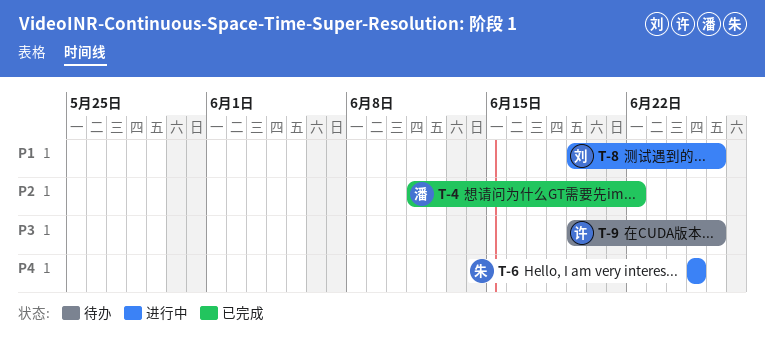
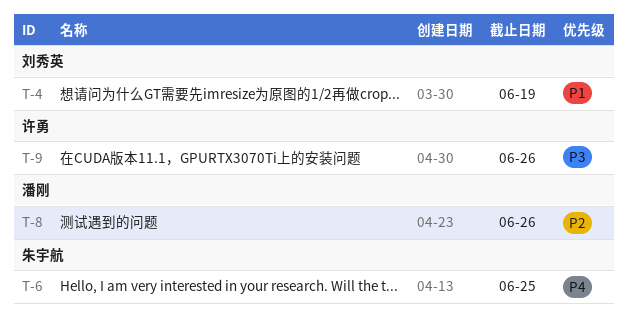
T-4, owner: 潘刚 -> 刘秀英
T-4, priority: P2 -> P1
T-4, due: Jun 22 -> Jun 19
T-8, owner: 刘秀英 -> 潘刚
T-8, priority: P1 -> P2

